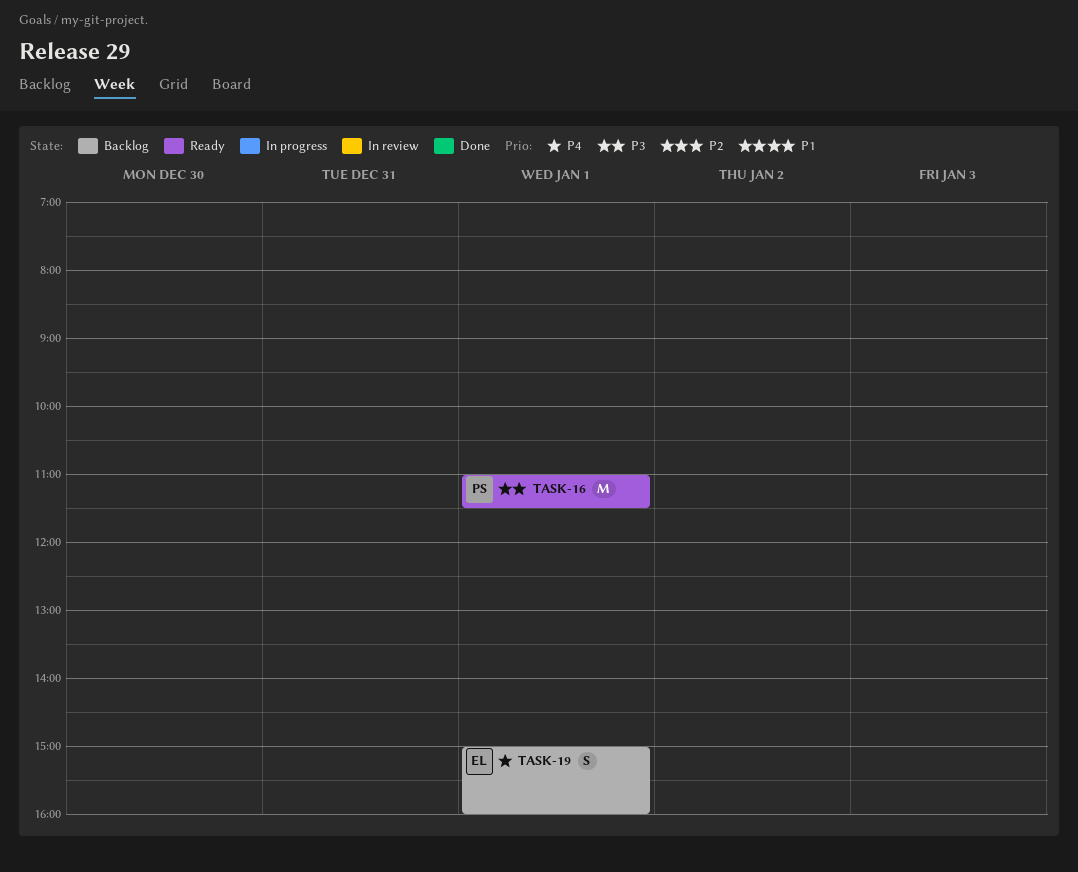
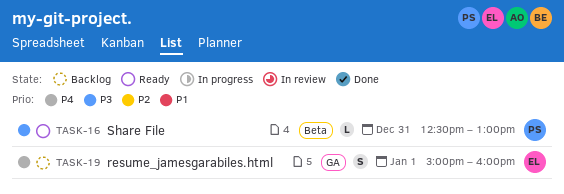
TASK-16, estimate: M -> L
TASK-16, day: Jan 1 -> Dec 31
TASK-16, begins: 11:00 -> 12:30
TASK-16, ends: 11:30 -> 13:00

